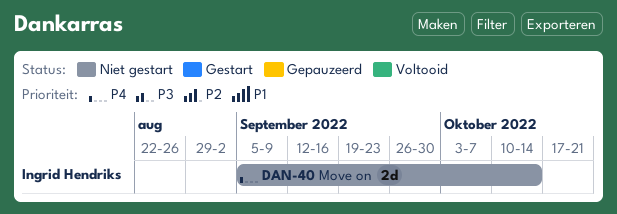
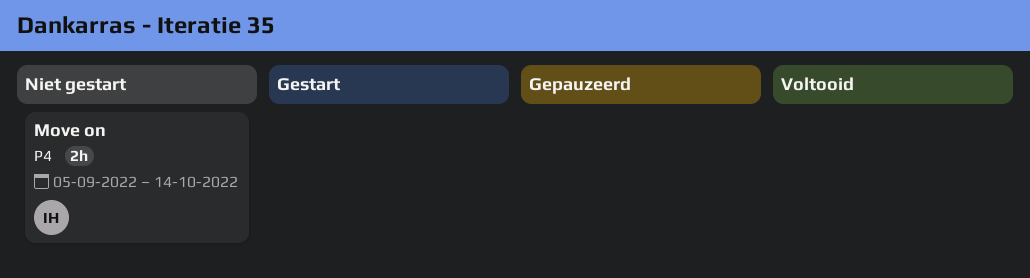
Move on, estimate: 2d -> 2h

